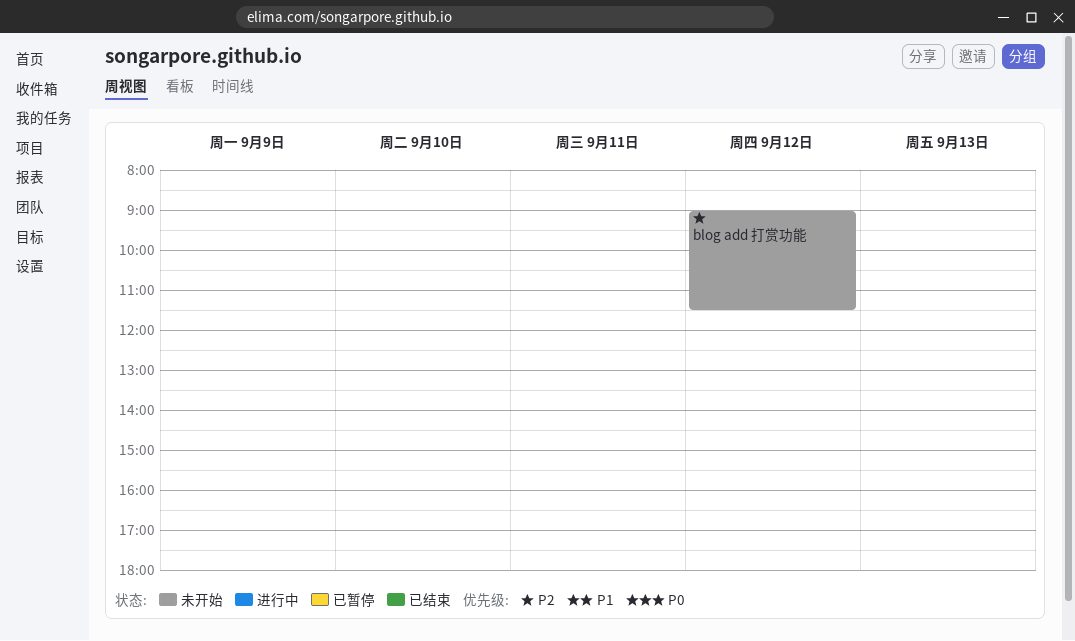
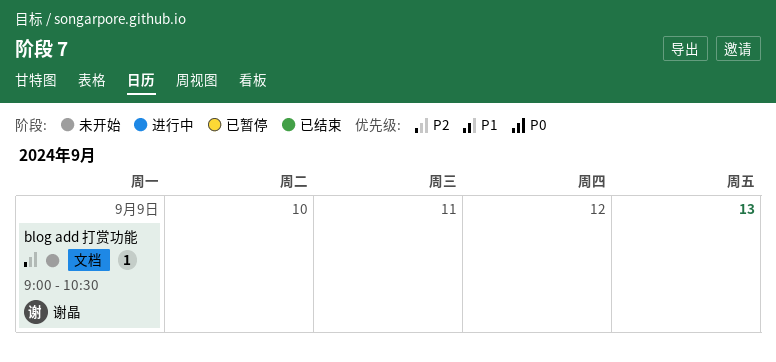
blog add 打赏功能, day: Sep 12 -> Sep 9
blog add 打赏功能, ends: 11:30 -> 10:30

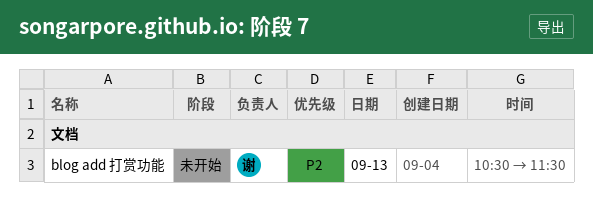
blog add 打赏功能, day: Sep 9 -> Sep 13
blog add 打赏功能, begins: 09:00 -> 10:30
blog add 打赏功能, ends: 10:30 -> 11:30

